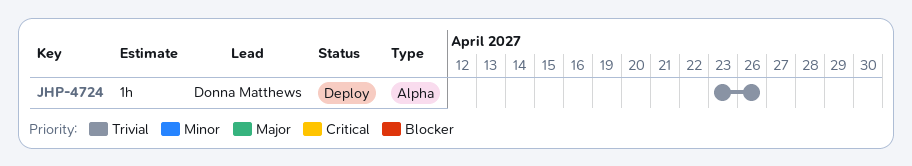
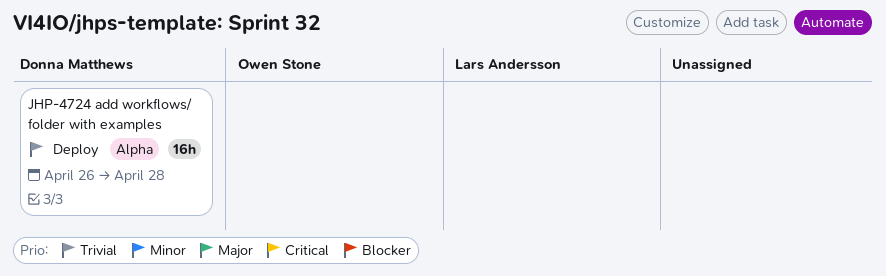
JHP-4724, estimate: 1h -> 16h
JHP-4724, start: Apr 23 -> Apr 26
JHP-4724, due: Apr 26 -> Apr 28

